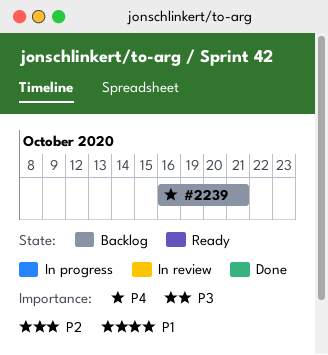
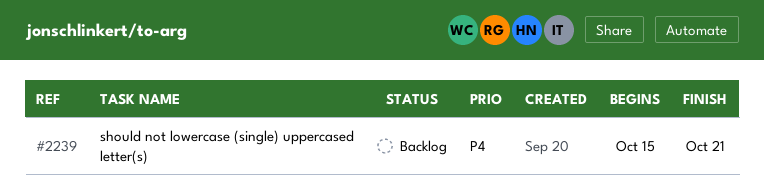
#2239, start: Oct 16 -> Oct 15

